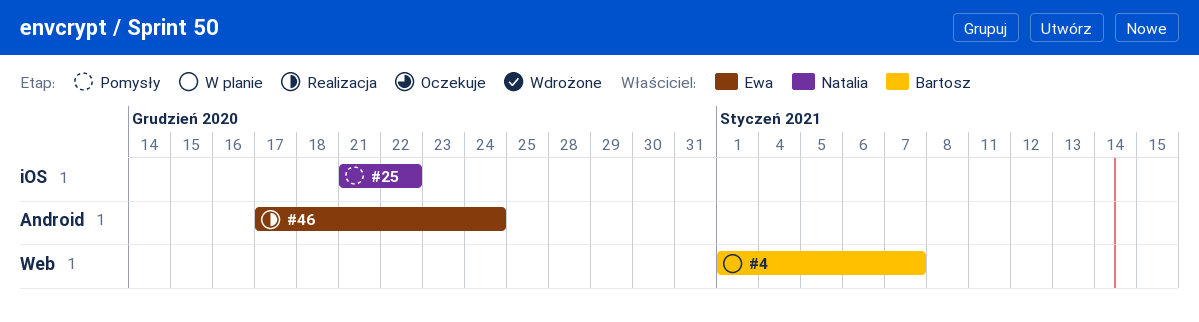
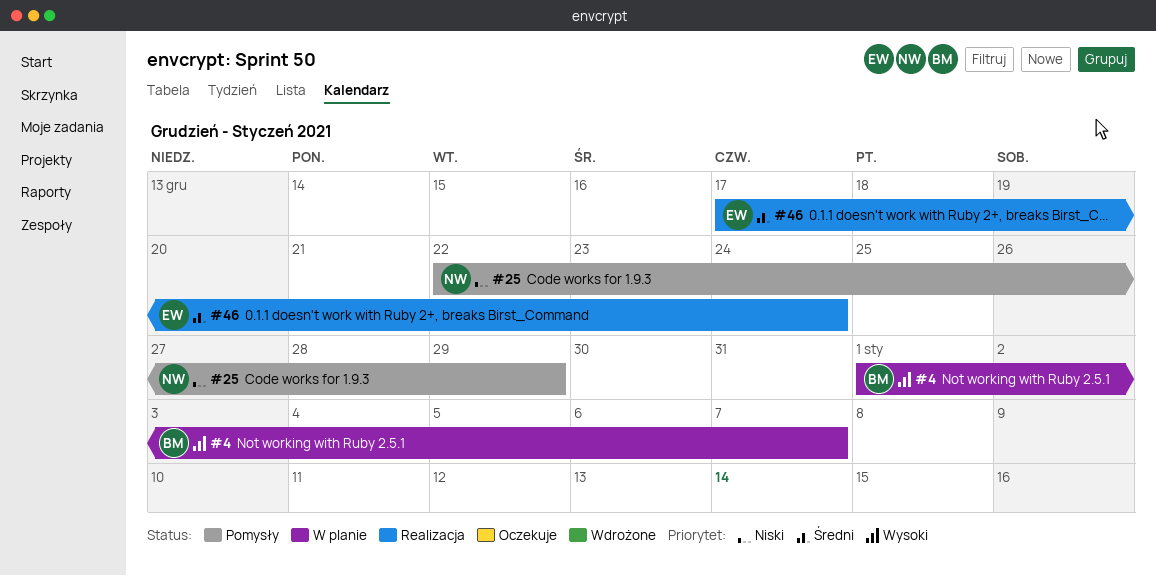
#25, start: Dec 21 -> Dec 22
#25, due: Dec 22 -> Dec 29

